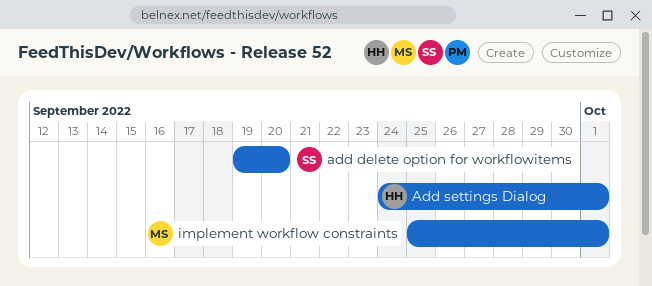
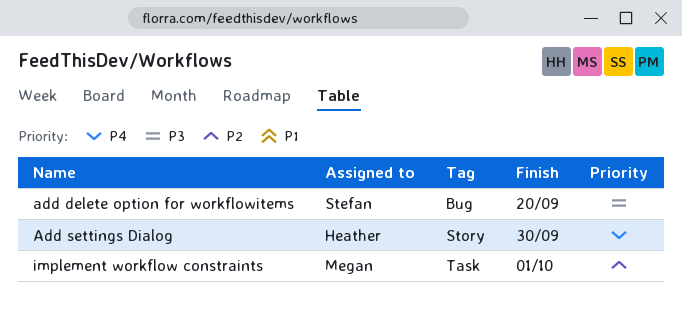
Add settings Dialog, due: Oct 1 -> Sep 30

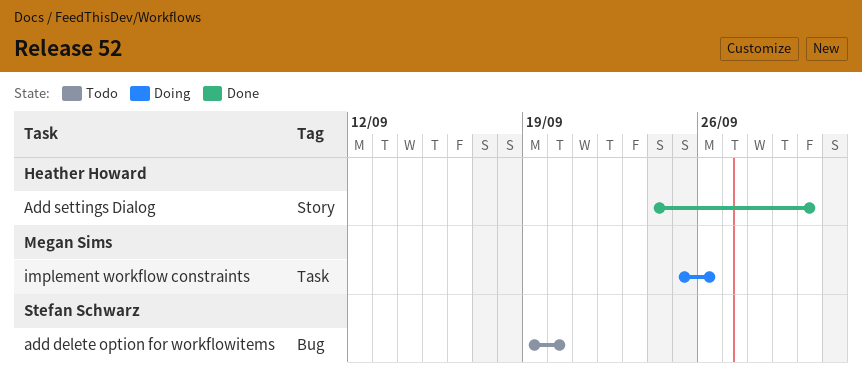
implement workflow constraints, due: Oct 1 -> Sep 26

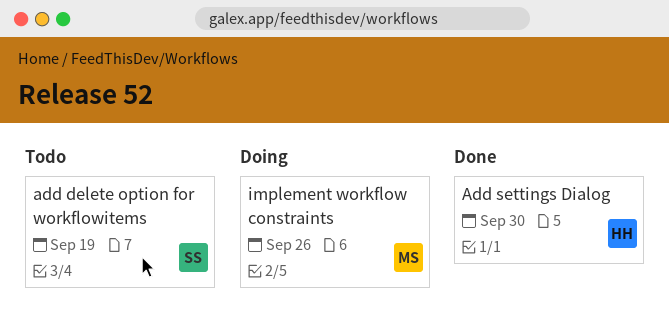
add delete option for workflowitems, due: Sep 20 -> Sep 19

